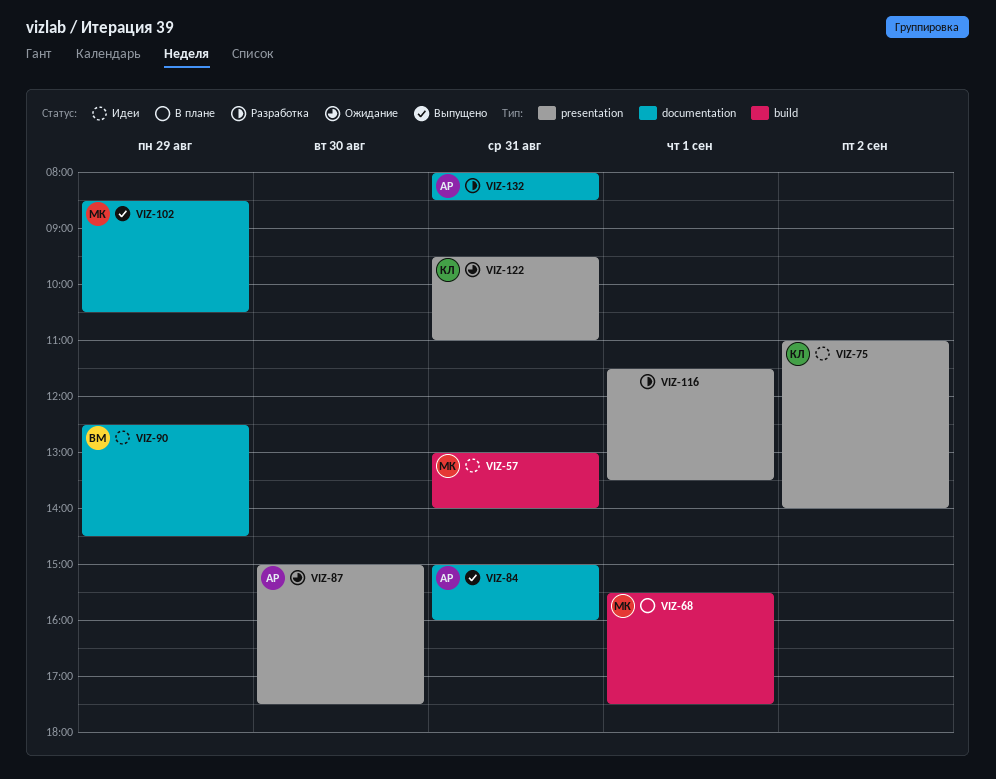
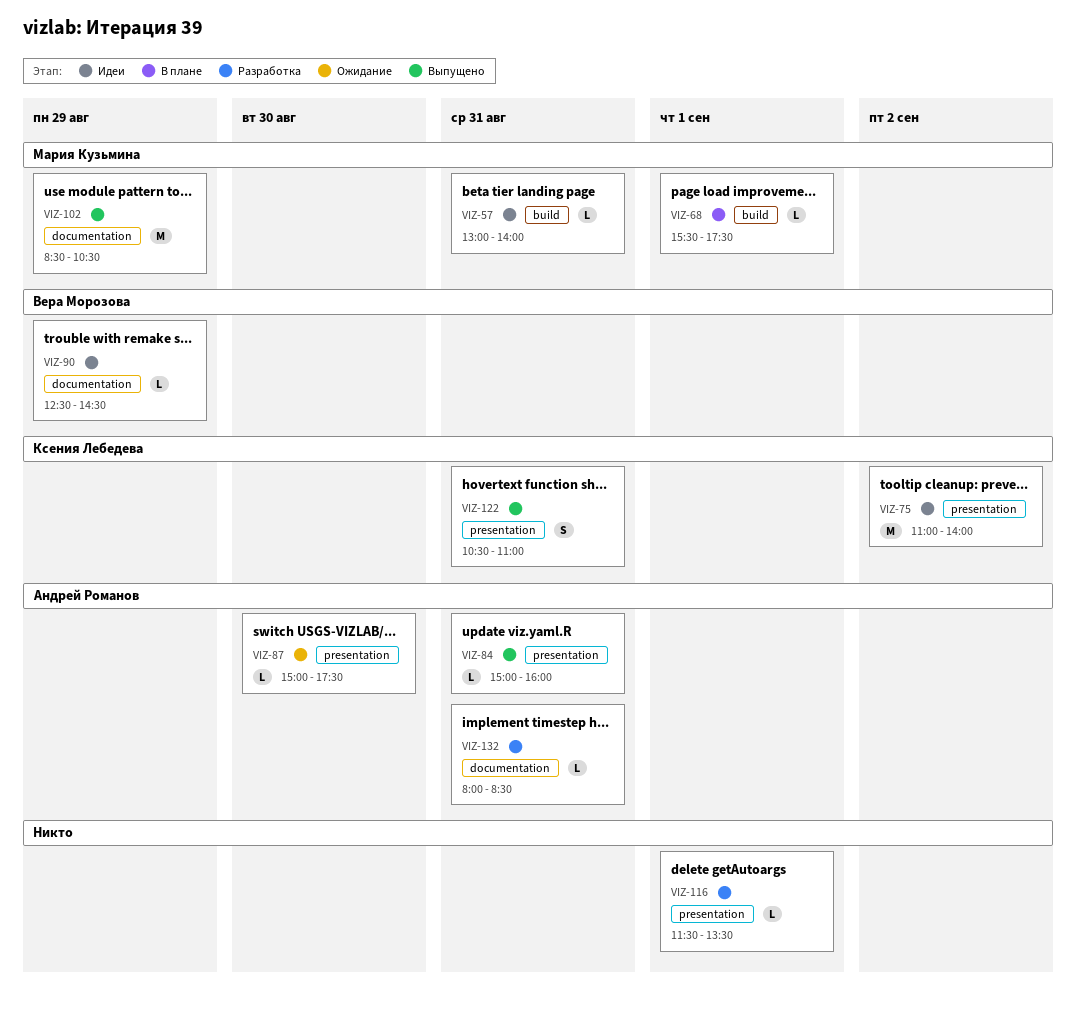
VIZ-84, label: documentation -> presentation
VIZ-122, status: Ожидание -> Выпущено
VIZ-122, begins: 09:30 -> 10:30

